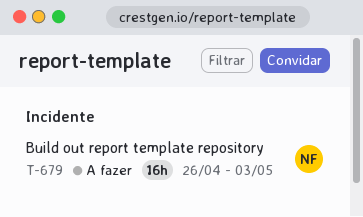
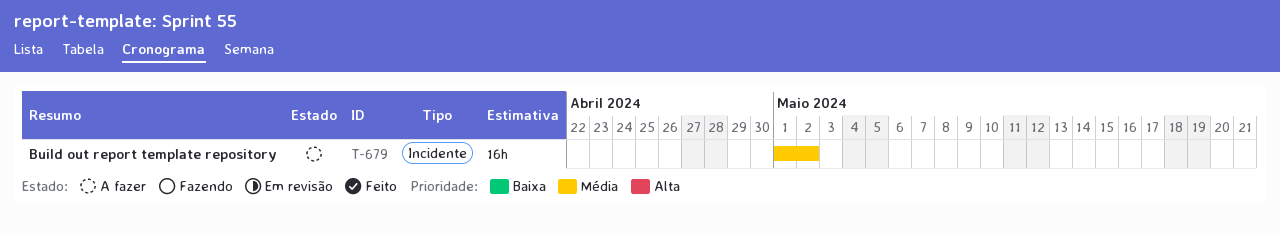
T-679, start: Apr 26 -> May 1
T-679, due: May 3 -> May 2

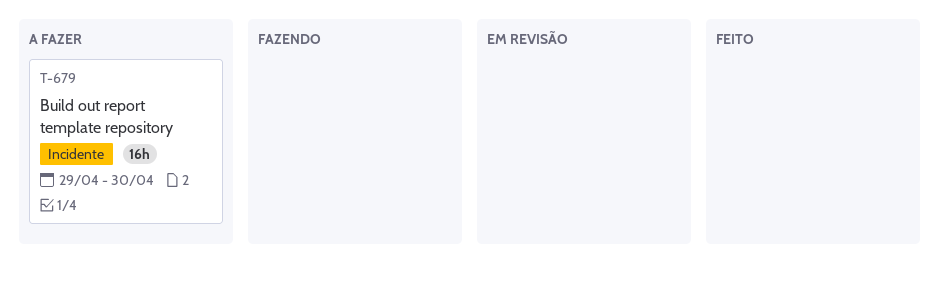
T-679, start: May 1 -> Apr 29
T-679, due: May 2 -> Apr 30

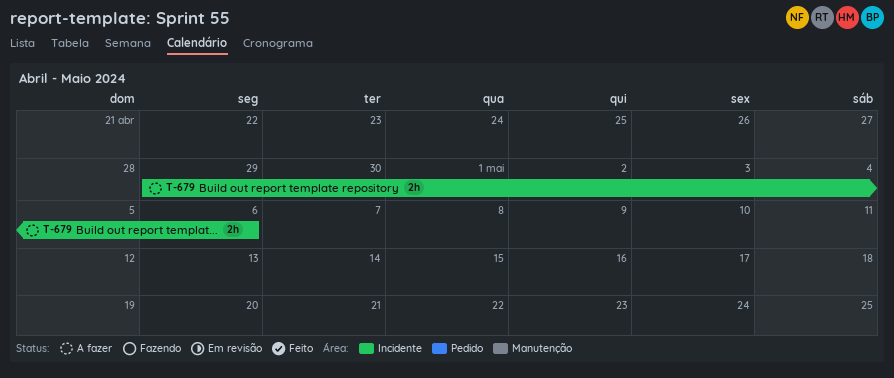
T-679, estimate: 16h -> 2h
T-679, due: Apr 30 -> May 6

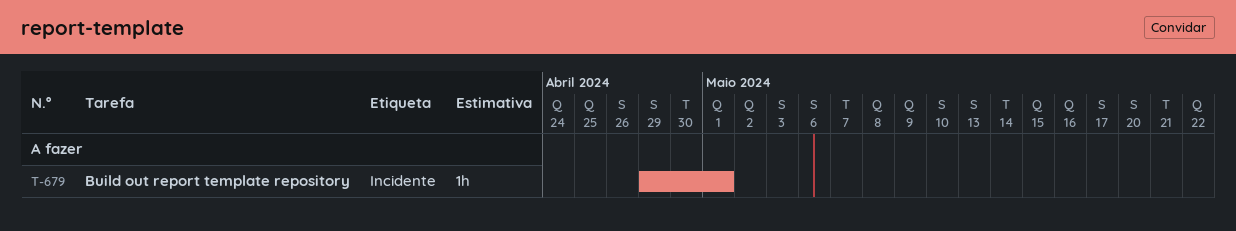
T-679, estimate: 2h -> 1h
T-679, due: May 6 -> May 1

